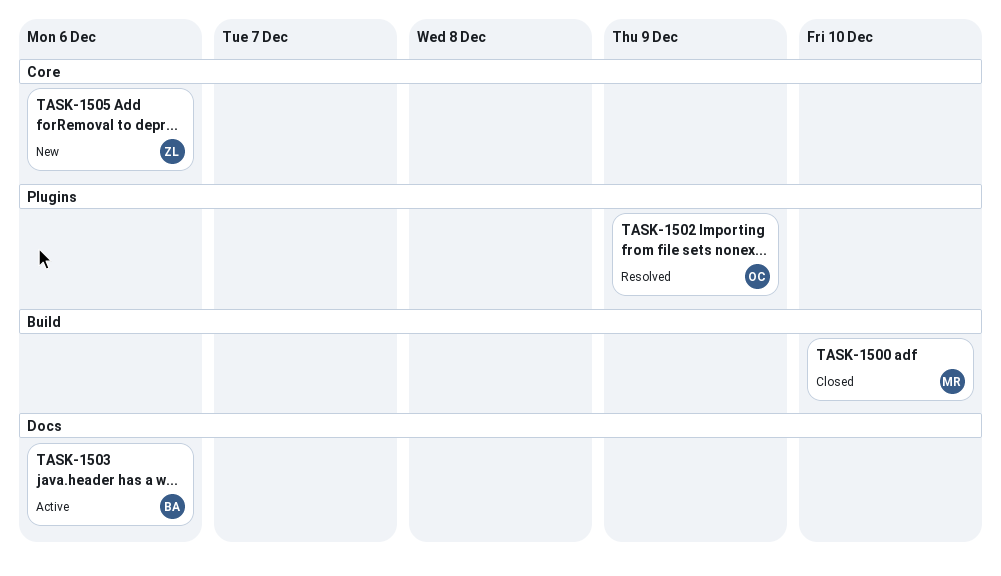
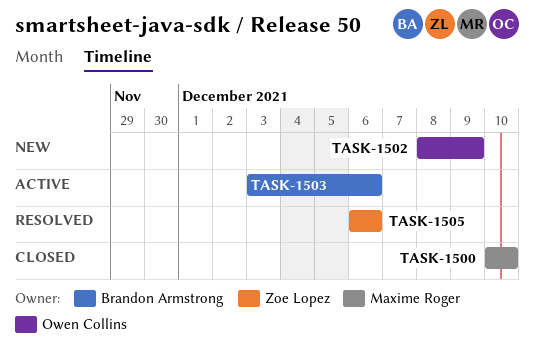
TASK-1502, status: Resolved -> New
TASK-1505, status: New -> Resolved

